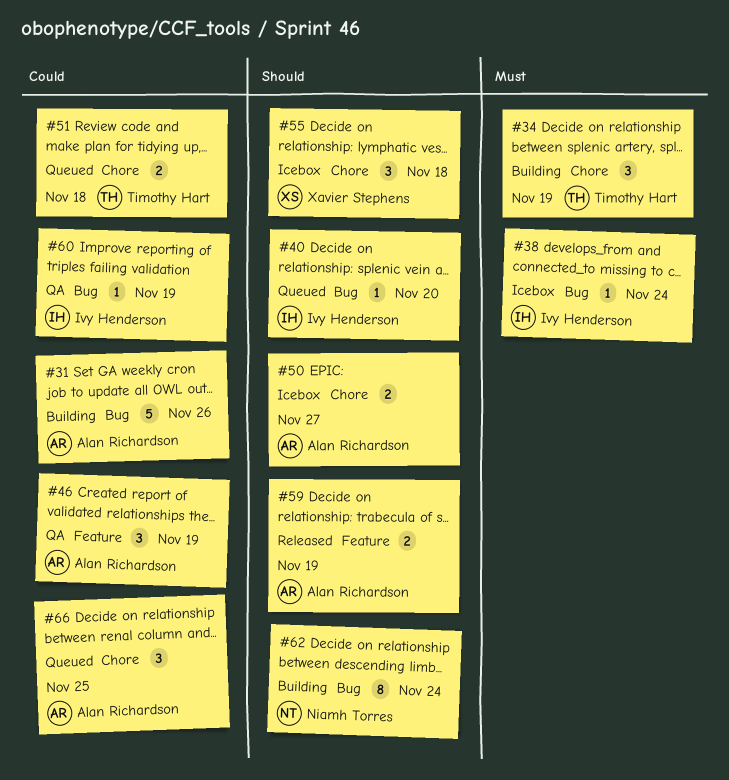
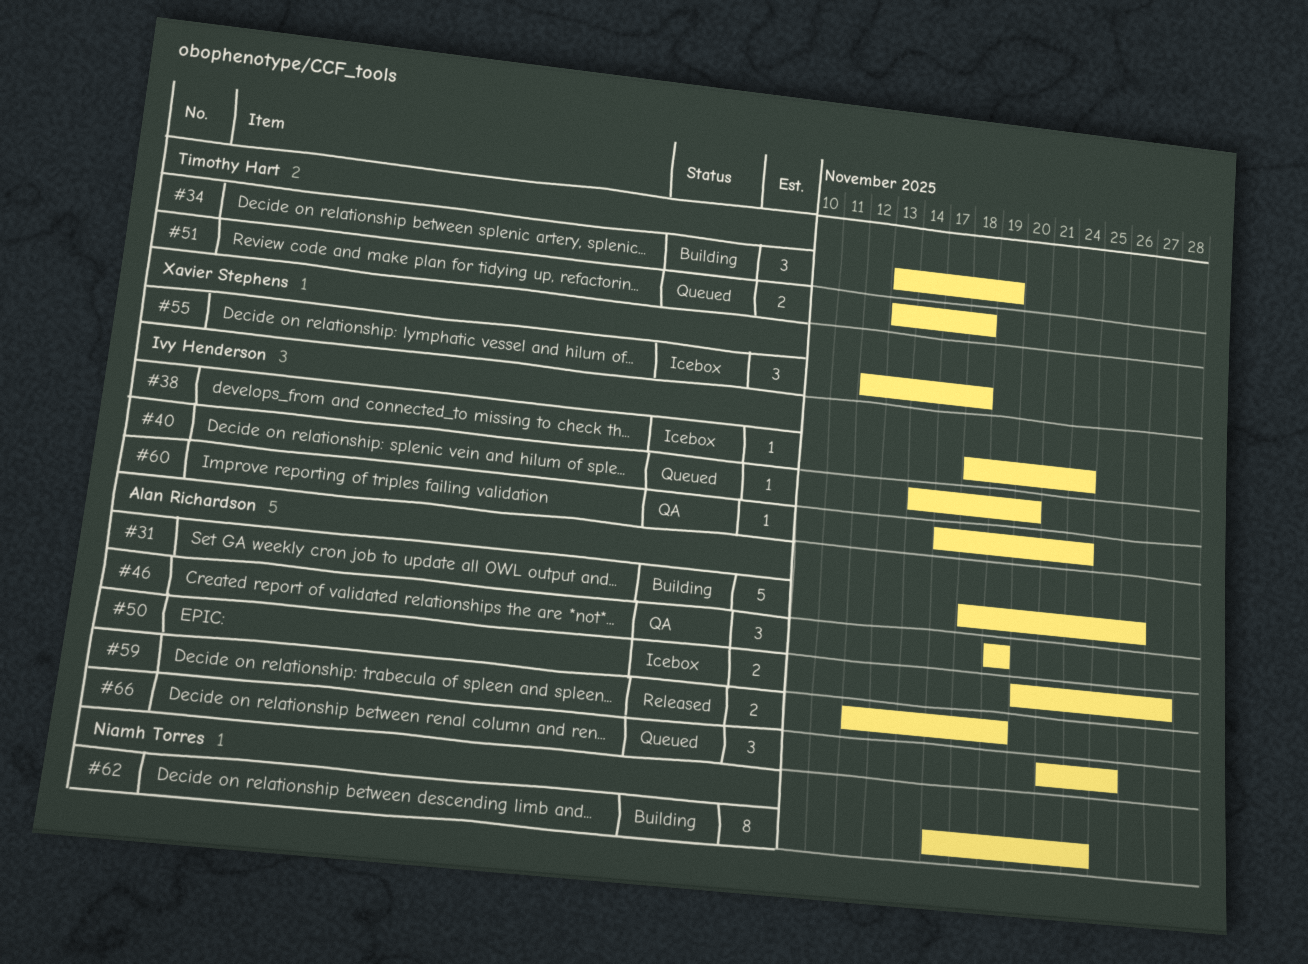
#60, due: Nov 19 -> Nov 24

